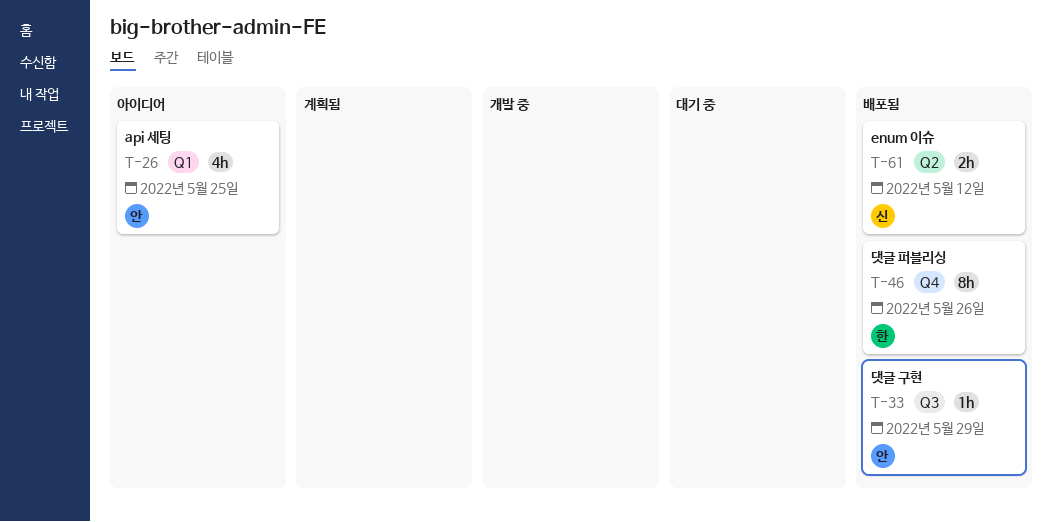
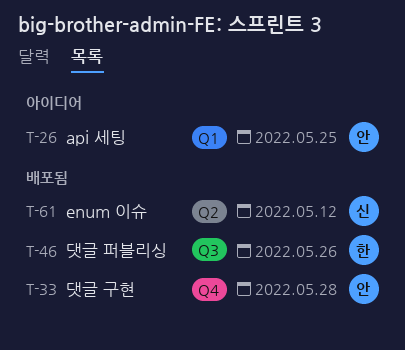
T-33, label: Q3 -> Q4
T-33, due: May 29 -> May 28
T-46, label: Q4 -> Q3

